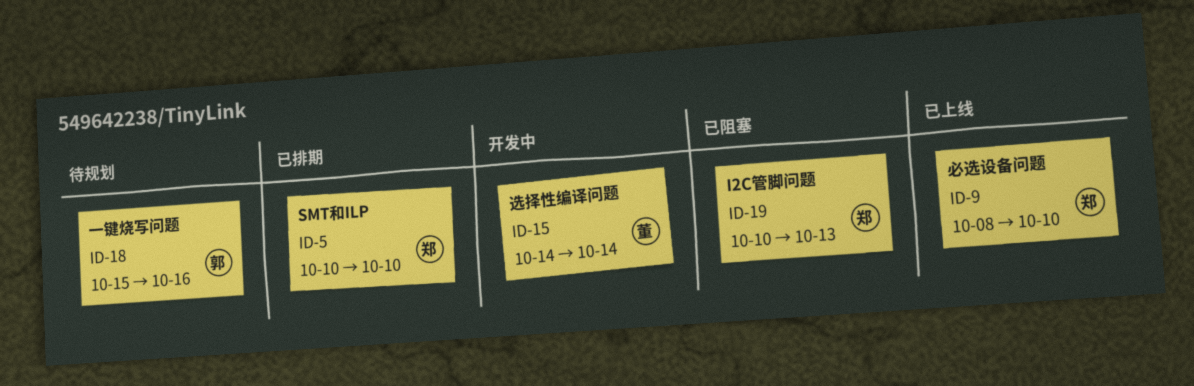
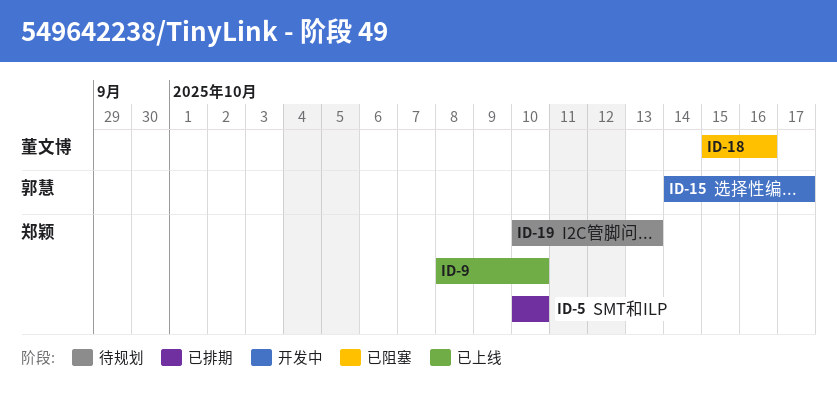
ID-15, owner: 董文博 -> 郭慧
ID-15, due: Oct 14 -> Oct 17
ID-18, status: 待规划 -> 已阻塞
ID-18, owner: 郭慧 -> 董文博
ID-19, status: 已阻塞 -> 待规划

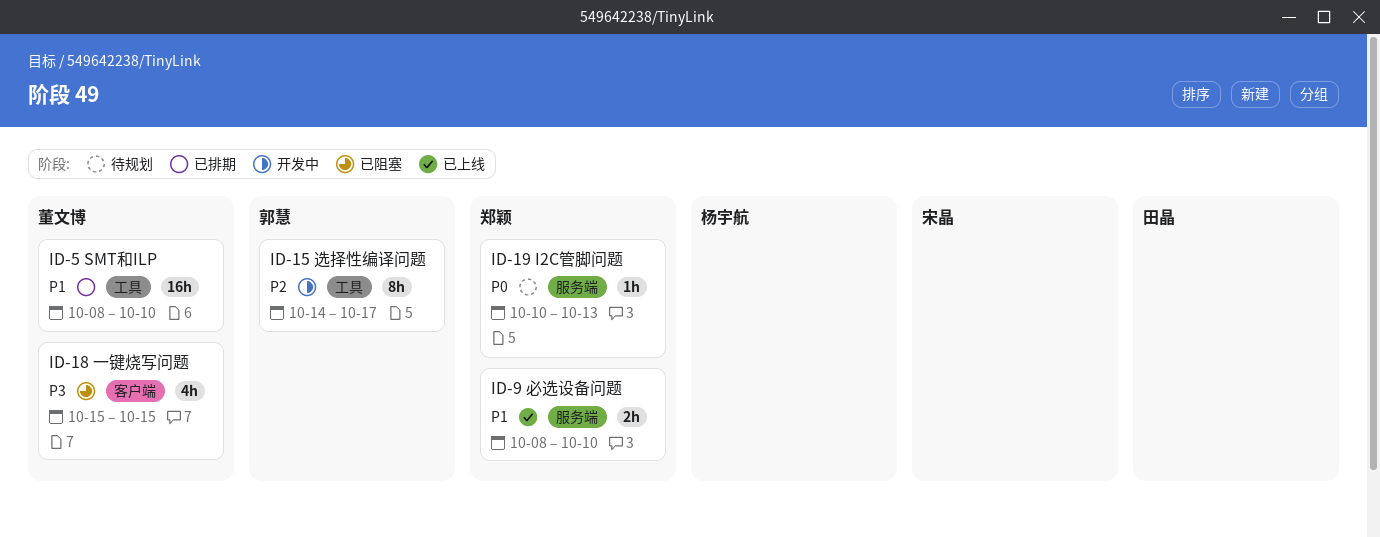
ID-5, owner: 郑颖 -> 董文博
ID-5, start: Oct 10 -> Oct 8
ID-18, due: Oct 16 -> Oct 15

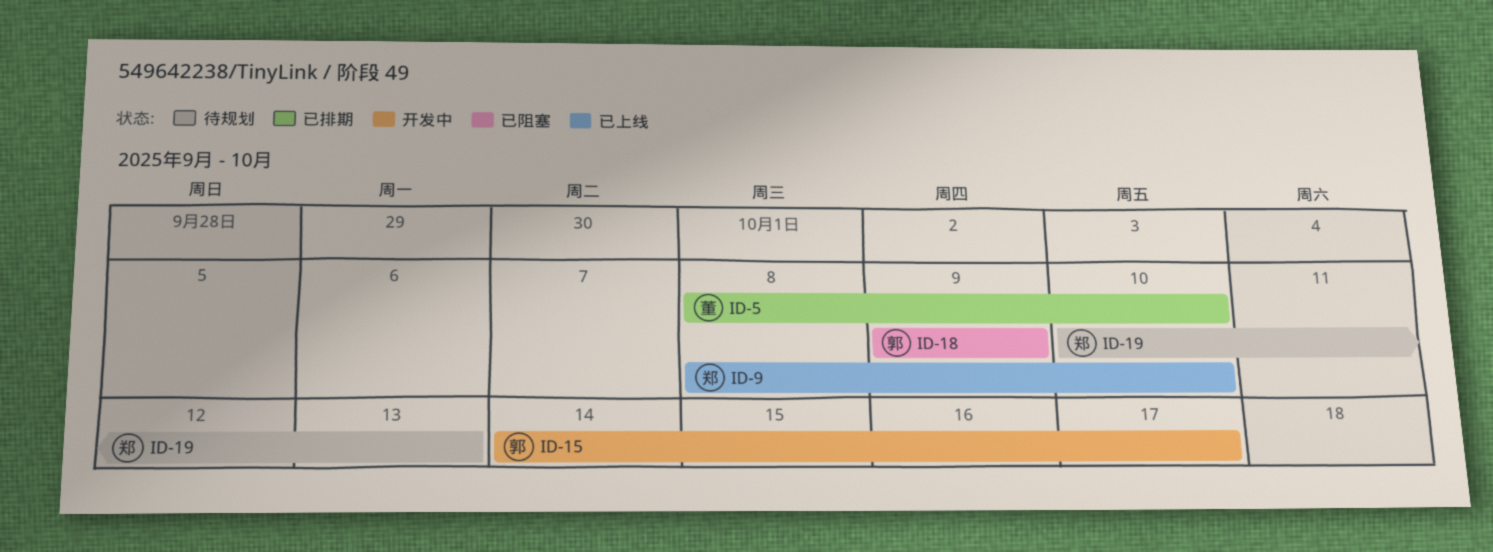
ID-18, owner: 董文博 -> 郭慧
ID-18, start: Oct 15 -> Oct 9
ID-18, due: Oct 15 -> Oct 9

